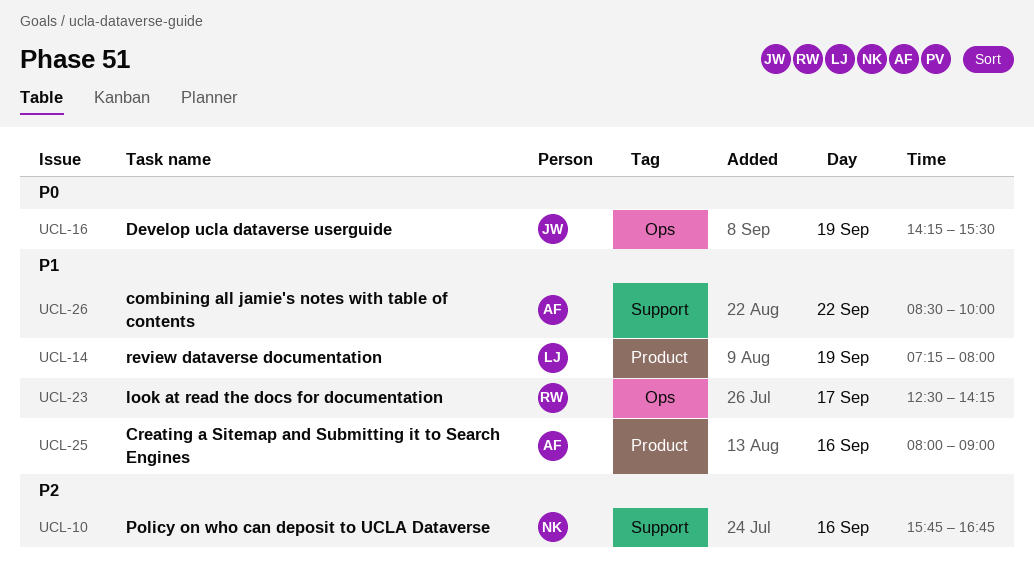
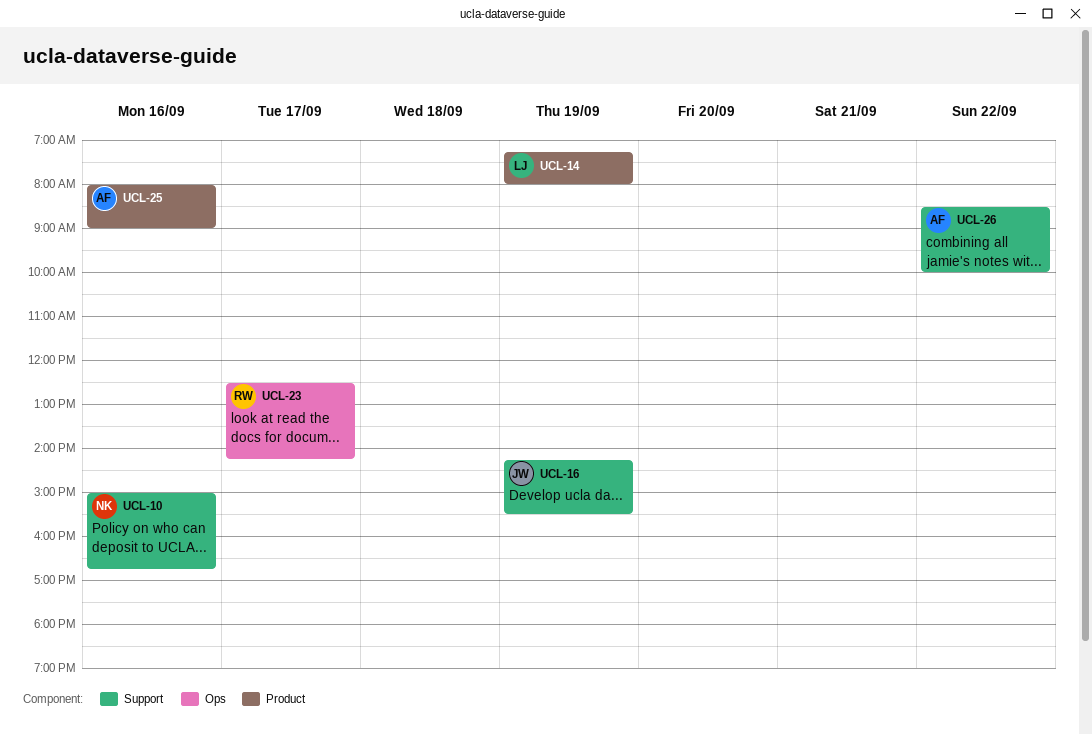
UCL-10, begins: 15:45 -> 15:00
UCL-16, label: Ops -> Support

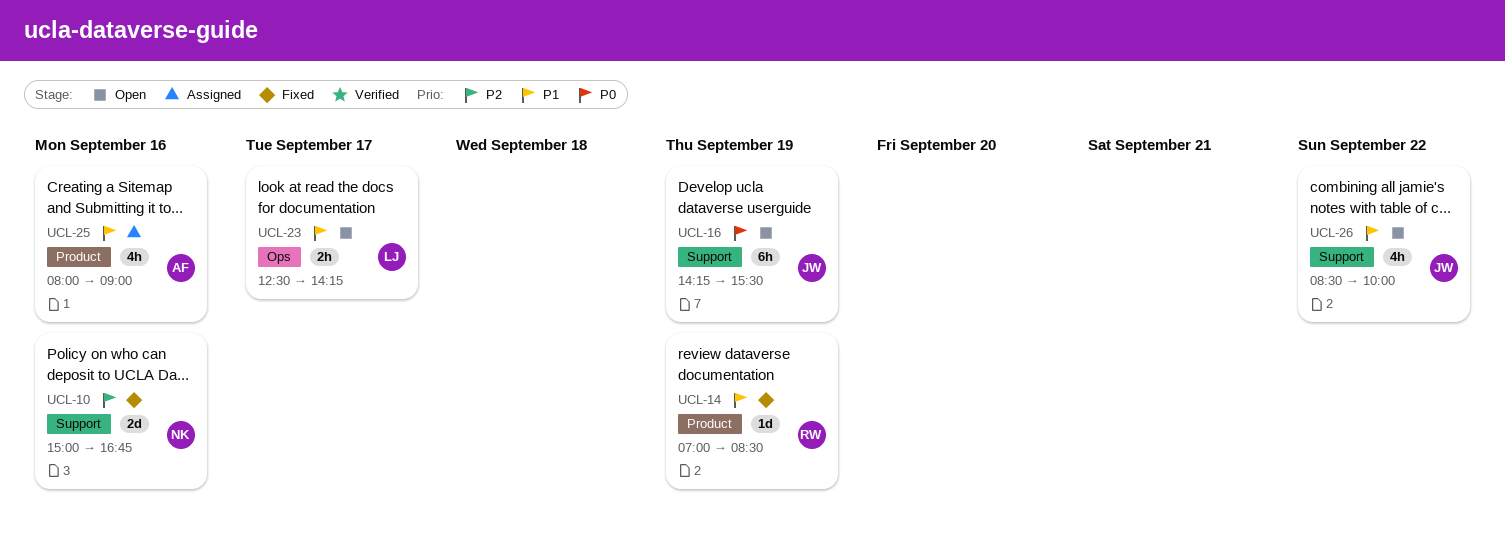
UCL-14, owner: LJ -> RW
UCL-14, begins: 07:15 -> 07:00
UCL-14, ends: 08:00 -> 08:30
UCL-23, owner: RW -> LJ
UCL-26, owner: AF -> JW

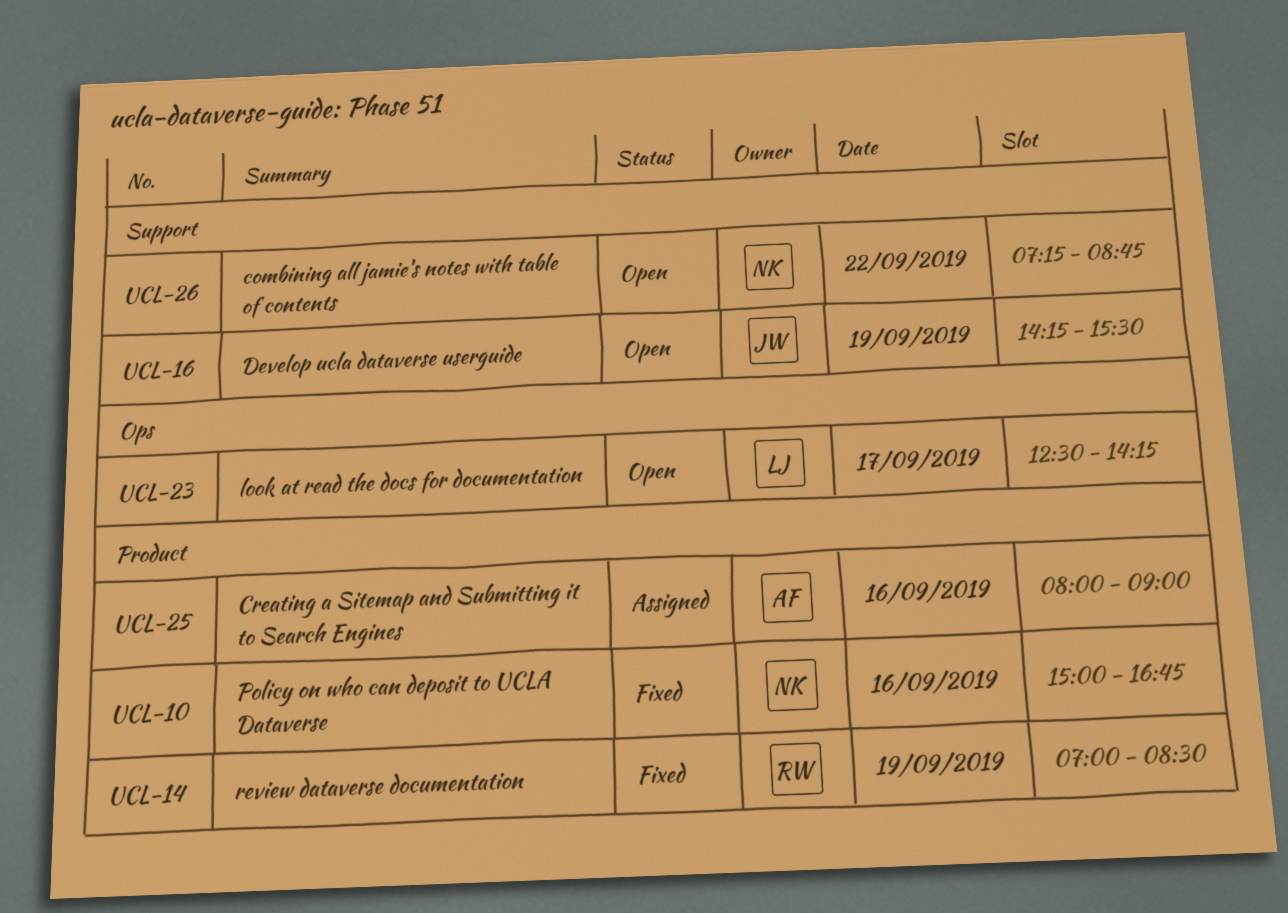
UCL-10, label: Support -> Product
UCL-26, owner: JW -> NK
UCL-26, begins: 08:30 -> 07:15
UCL-26, ends: 10:00 -> 08:45

